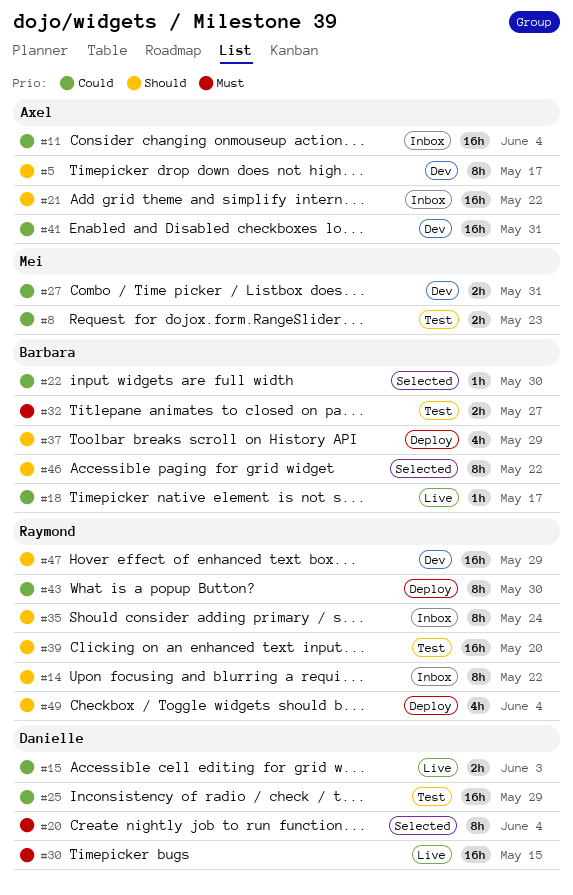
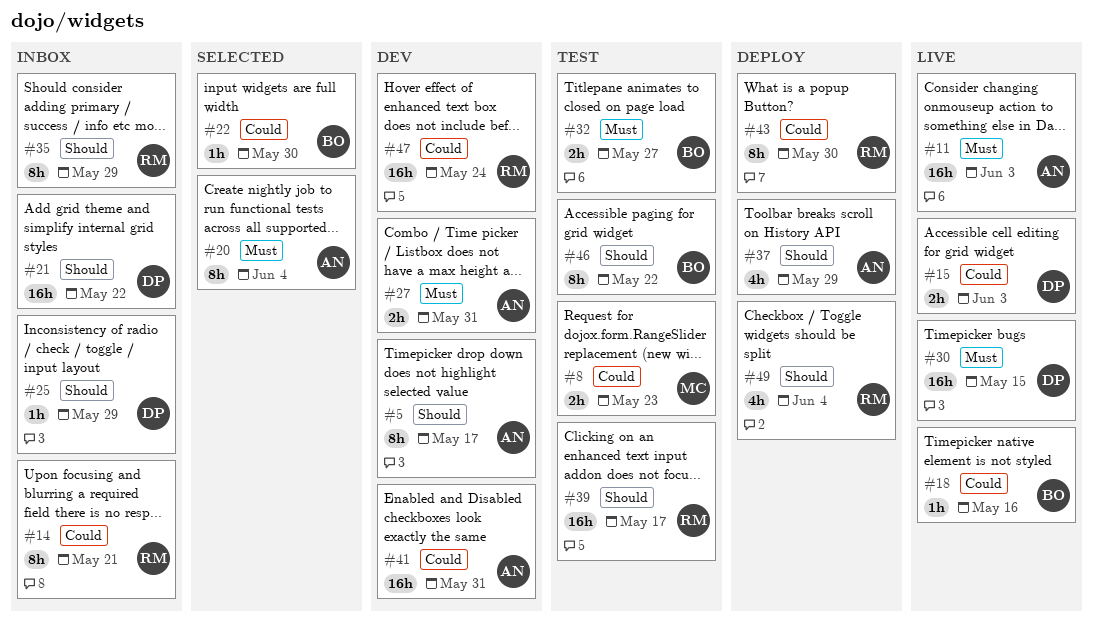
#11, status: Inbox -> Live
#11, priority: Could -> Must
#11, due: Jun 4 -> Jun 3
#14, priority: Should -> Could
#14, due: May 22 -> May 21
#18, due: May 17 -> May 16
#20, owner: Danielle -> Axel
#21, owner: Axel -> Danielle
#25, status: Test -> Inbox
#25, priority: Could -> Should
#25, estimate: 16h -> 1h
#27, owner: Mei -> Axel
#27, priority: Could -> Must
#35, due: May 24 -> May 29
#37, owner: Barbara -> Axel
#39, due: May 20 -> May 17
#46, status: Selected -> Test
#47, priority: Should -> Could
#47, due: May 29 -> May 24

